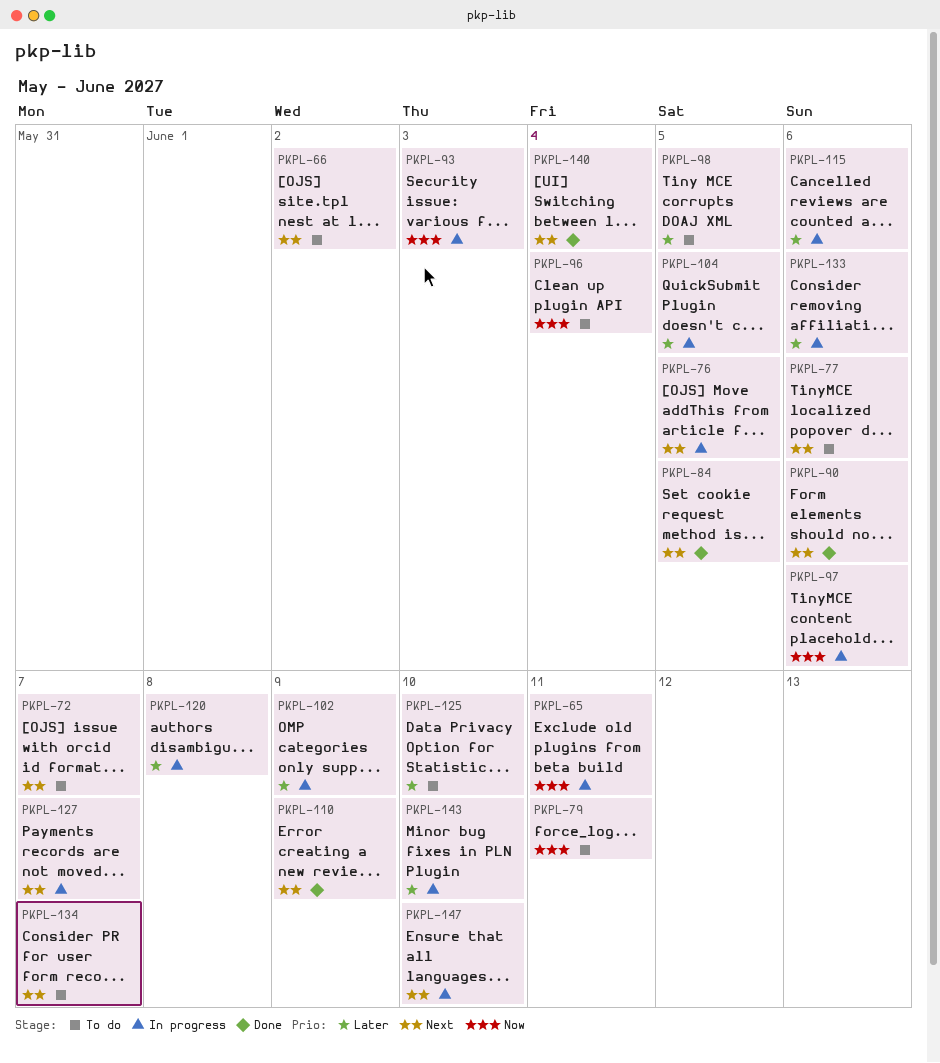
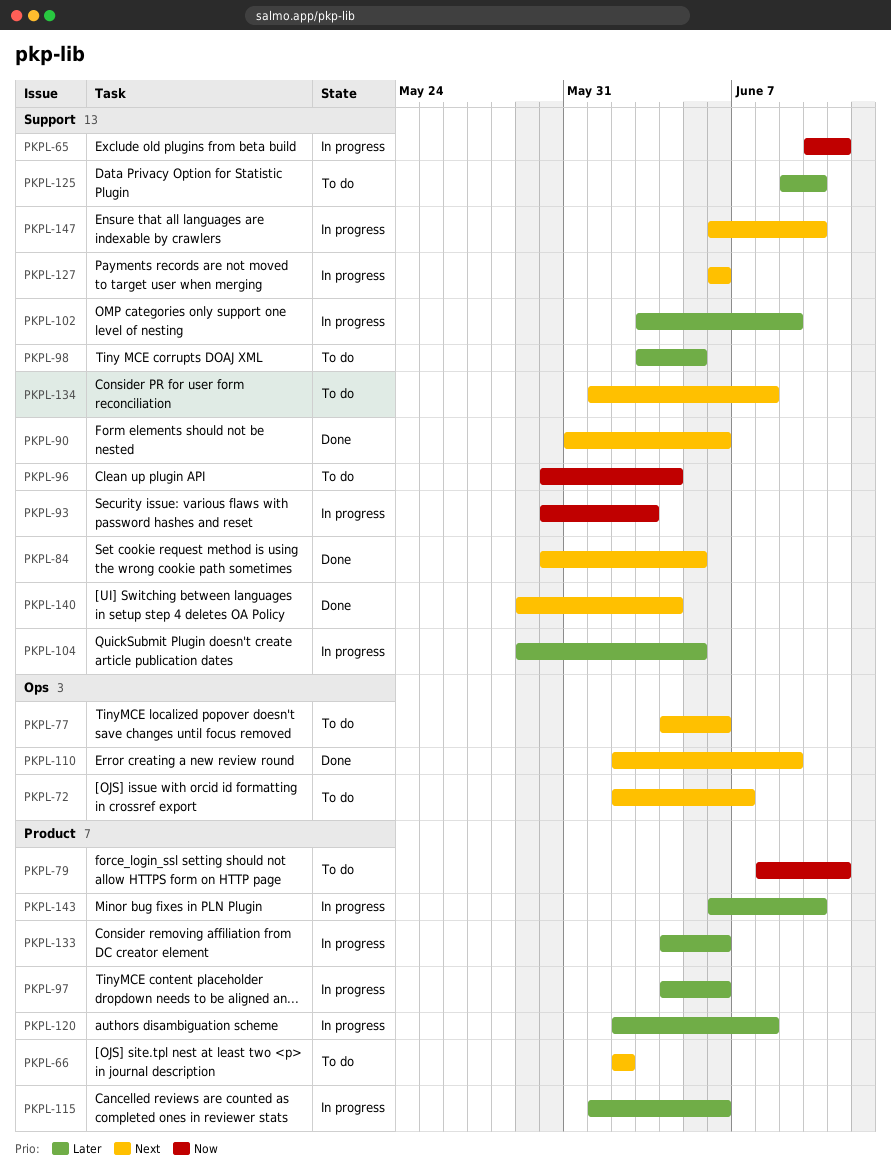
PKPL-76: present -> none
PKPL-97, priority: Now -> Later
PKPL-127, due: Jun 7 -> Jun 6
PKPL-134, due: Jun 7 -> Jun 8

